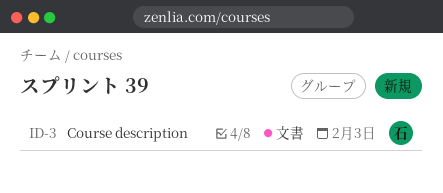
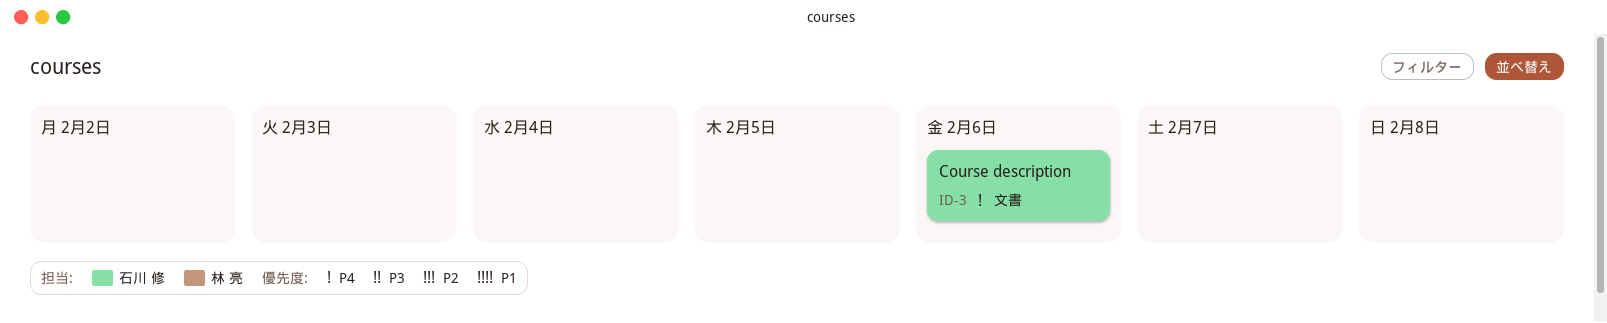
ID-3, due: Feb 3 -> Feb 6

